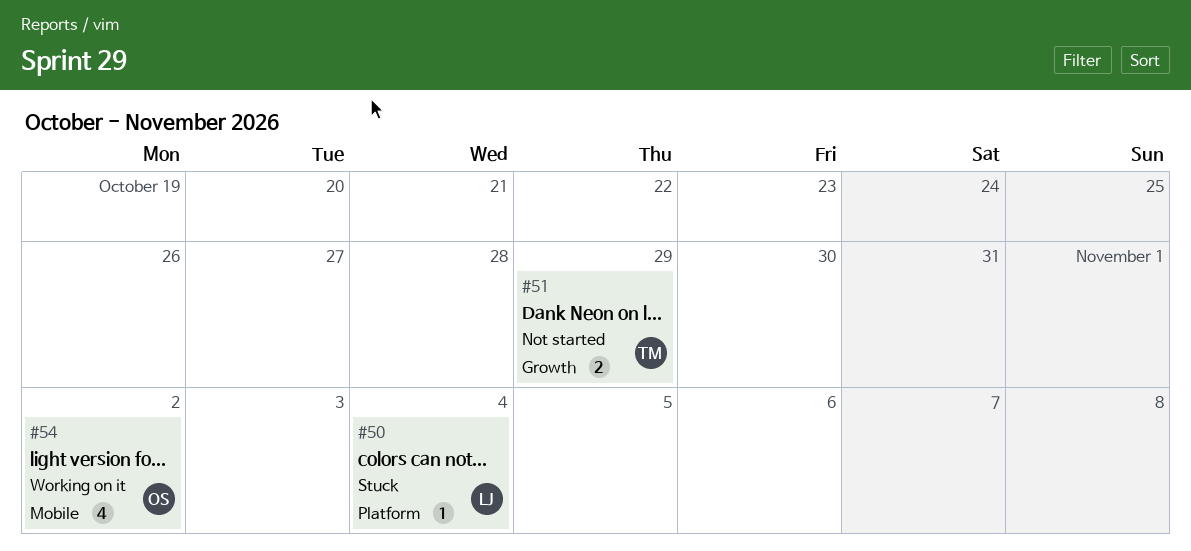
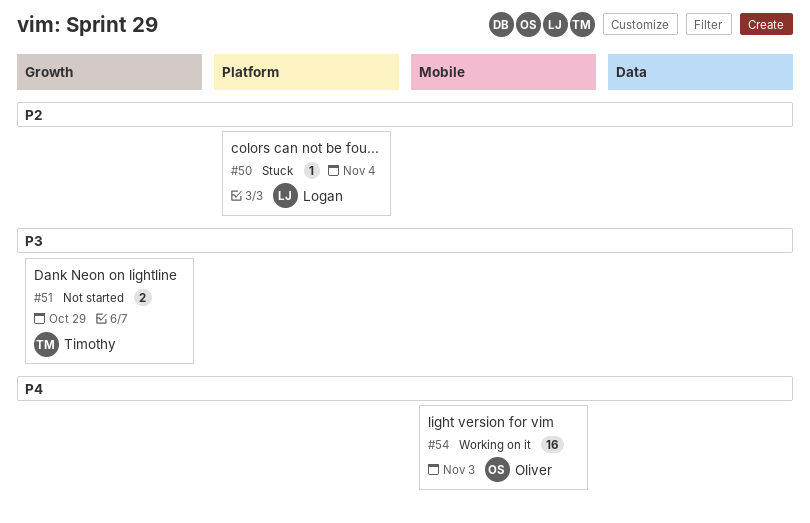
#54, estimate: 4 -> 16
#54, due: Nov 2 -> Nov 3

